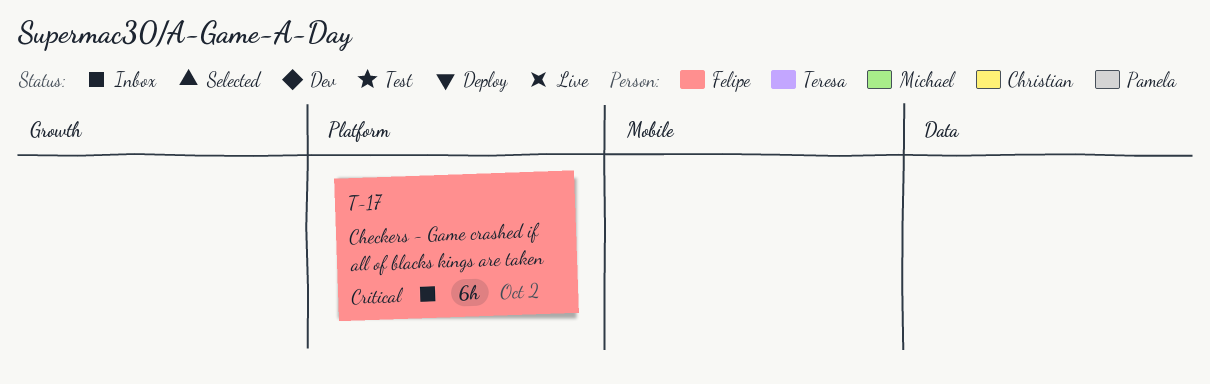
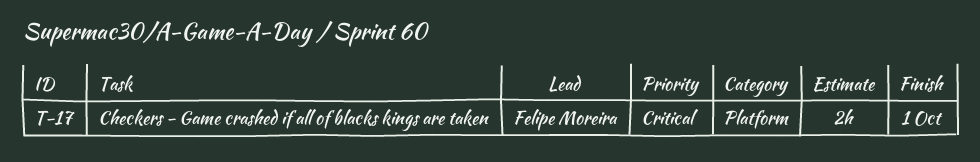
T-17, estimate: 6h -> 2h
T-17, due: Oct 2 -> Oct 1

